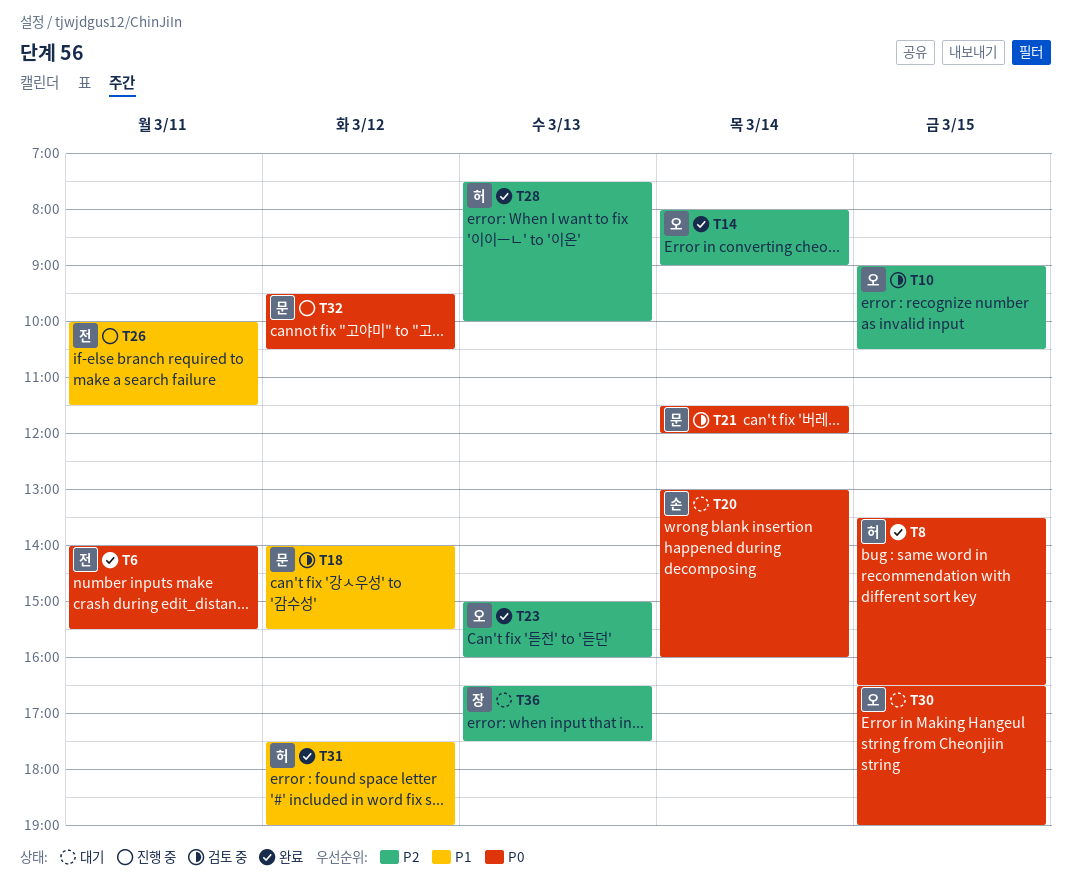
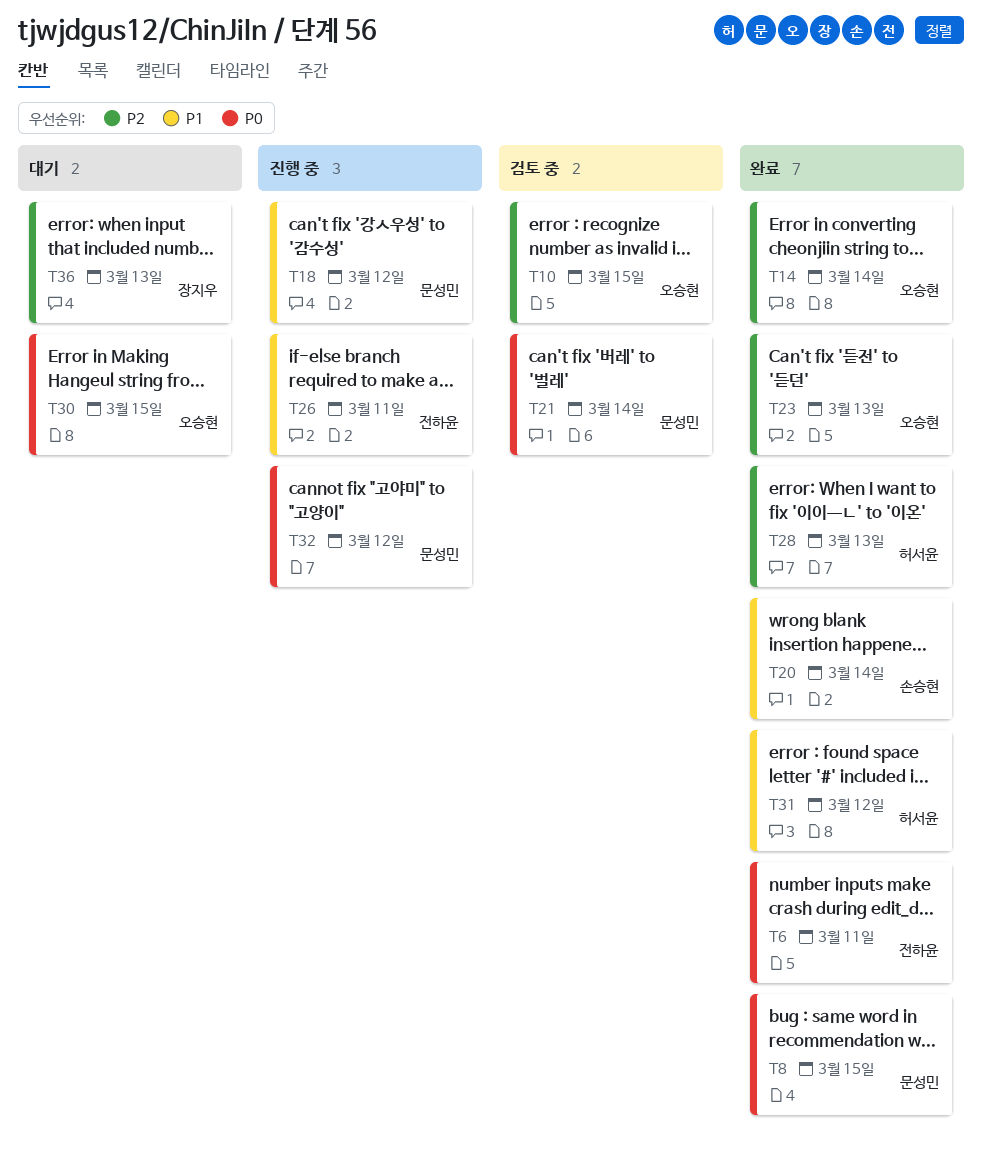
T8, owner: 허서윤 -> 문성민
T18, status: 검토 중 -> 진행 중
T20, status: 대기 -> 완료
T20, priority: P0 -> P1

